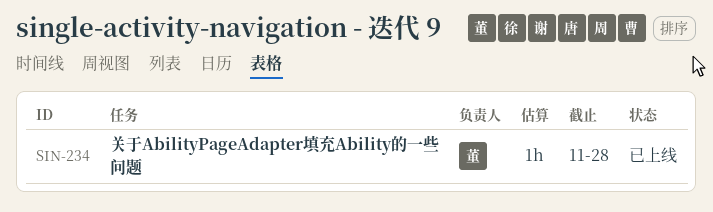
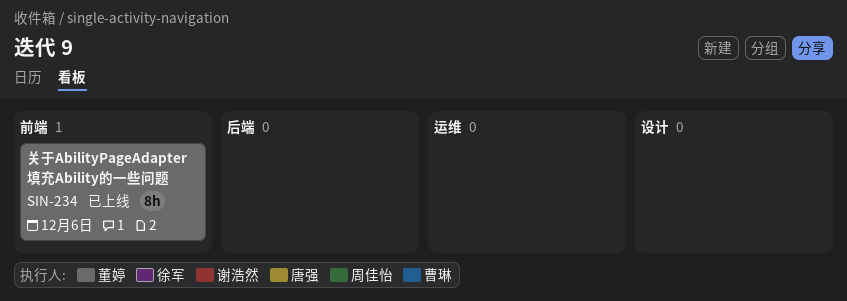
SIN-234, estimate: 1h -> 8h
SIN-234, due: Nov 28 -> Dec 6

